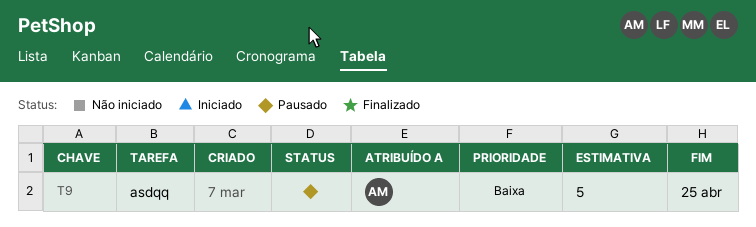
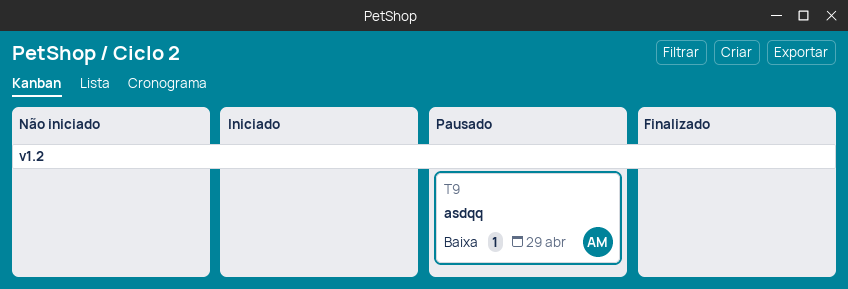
T9, estimate: 5 -> 1
T9, due: Apr 25 -> Apr 29

